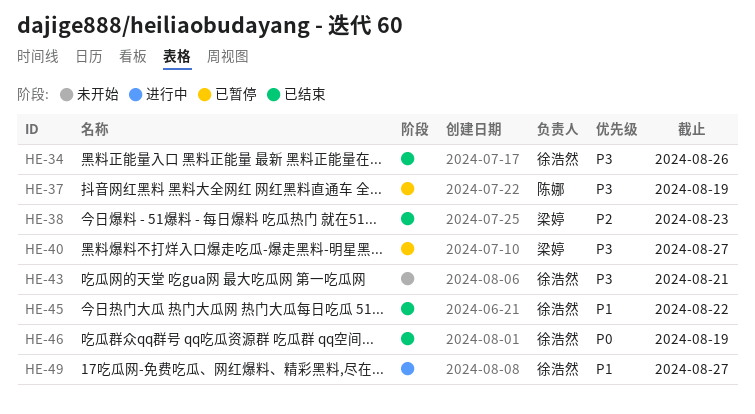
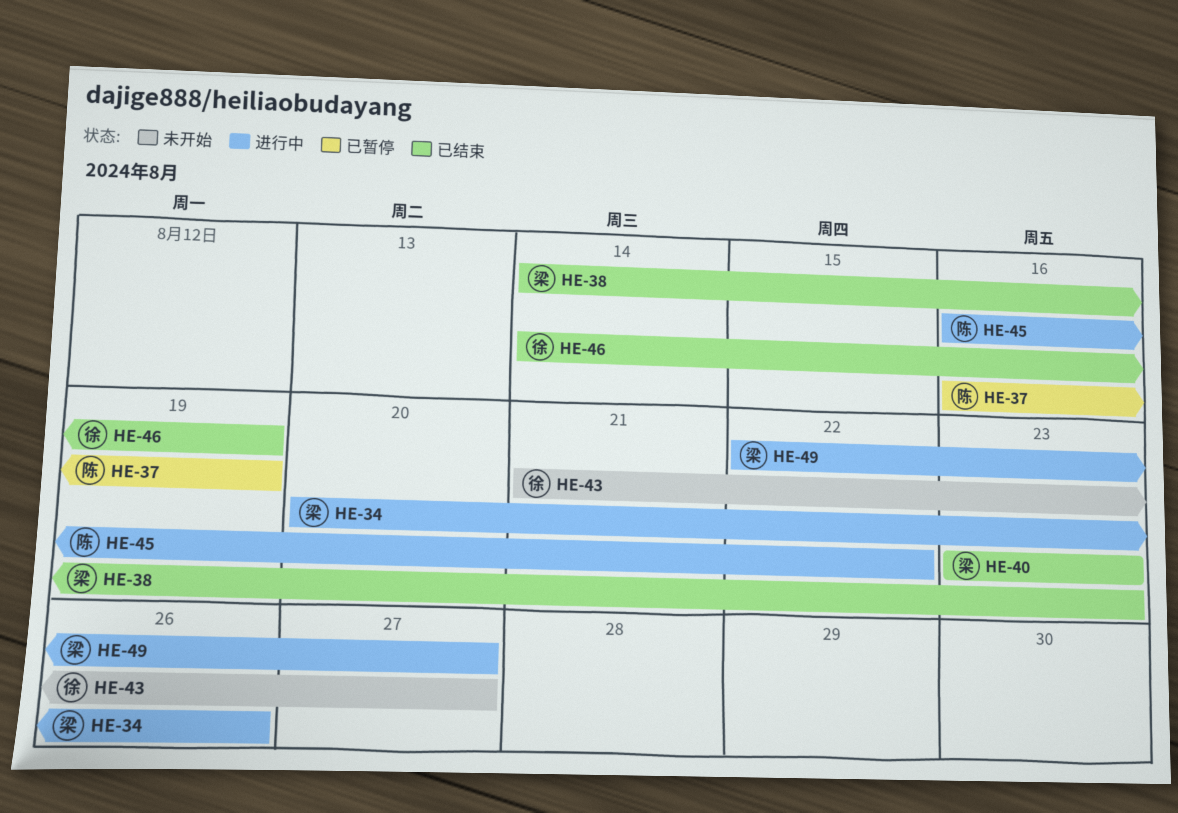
HE-34, status: 已结束 -> 进行中
HE-34, owner: 徐浩然 -> 梁婷
HE-40, status: 已暂停 -> 已结束
HE-40, due: Aug 27 -> Aug 23
HE-43, due: Aug 21 -> Aug 27
HE-45, status: 已结束 -> 进行中
HE-45, owner: 徐浩然 -> 陈娜
HE-49, owner: 徐浩然 -> 梁婷

